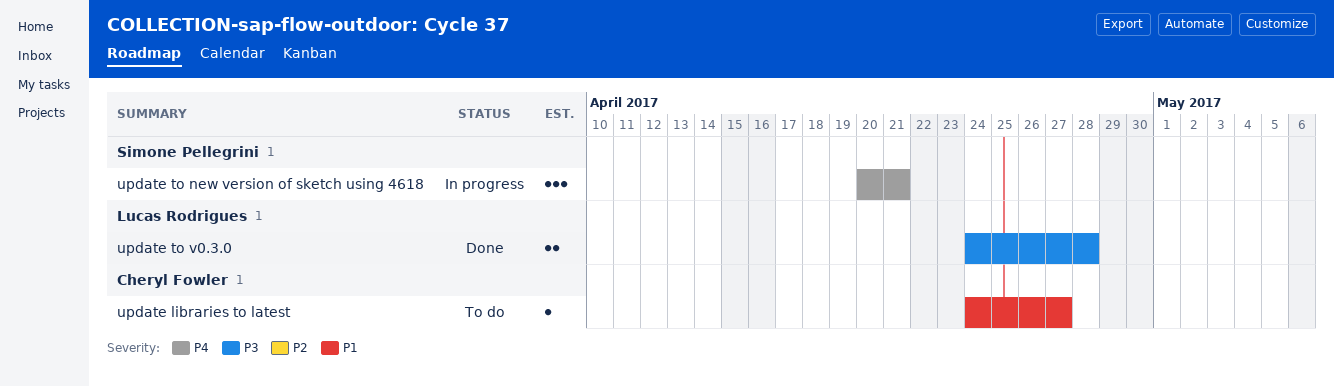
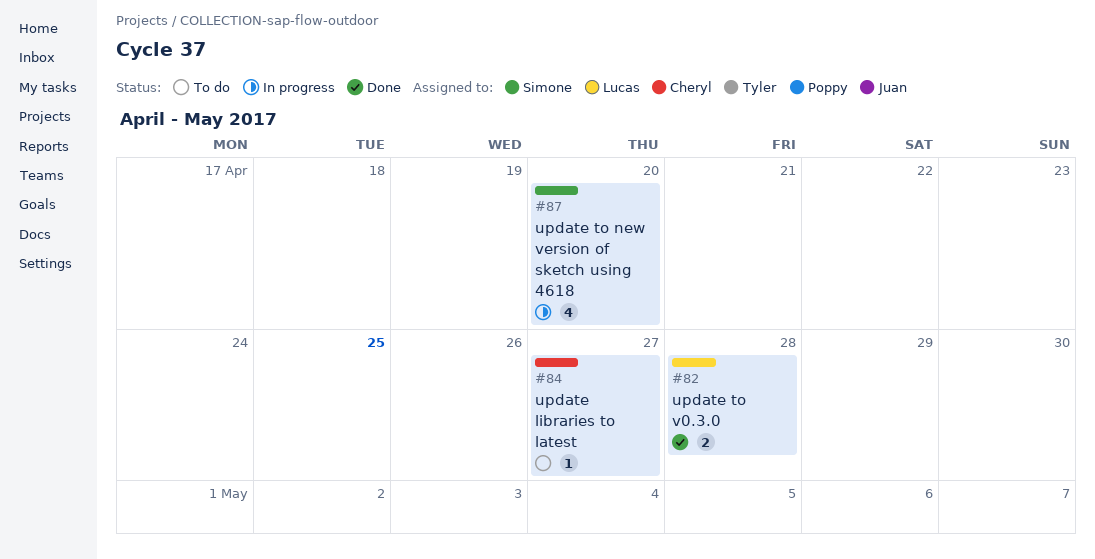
update to new version of sketch using 4618, estimate: 3 -> 4
update to new version of sketch using 4618, due: Apr 21 -> Apr 20

